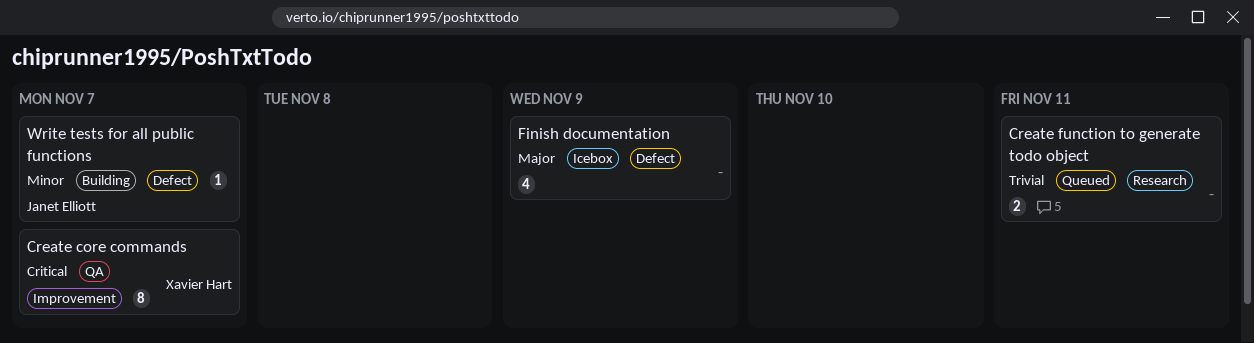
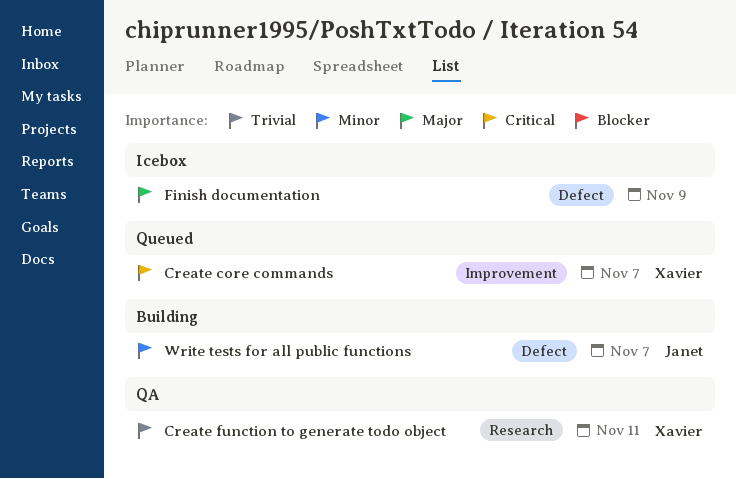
Create core commands, status: QA -> Queued
Create function to generate todo object, status: Queued -> QA
Create function to generate todo object, owner: none -> Xavier Hart

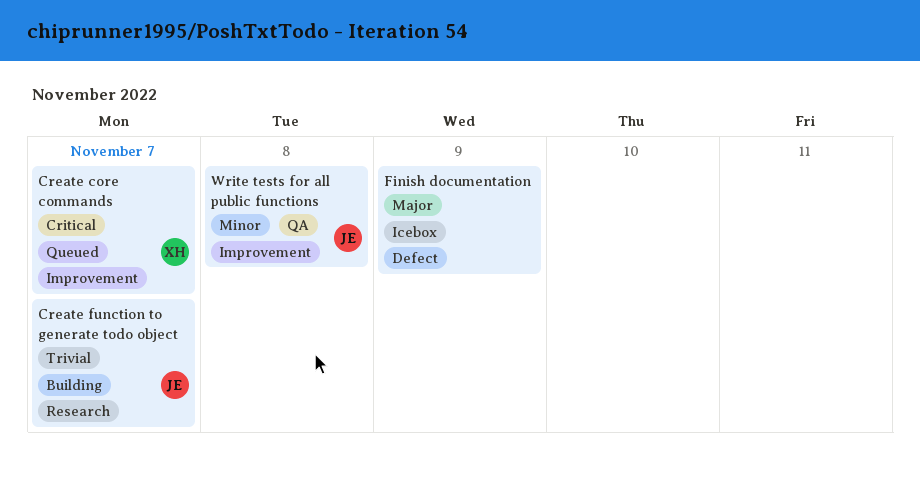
Create function to generate todo object, status: QA -> Building
Create function to generate todo object, owner: Xavier -> Janet
Create function to generate todo object, due: Nov 11 -> Nov 7
Write tests for all public functions, status: Building -> QA
Write tests for all public functions, label: Defect -> Improvement
Write tests for all public functions, due: Nov 7 -> Nov 8

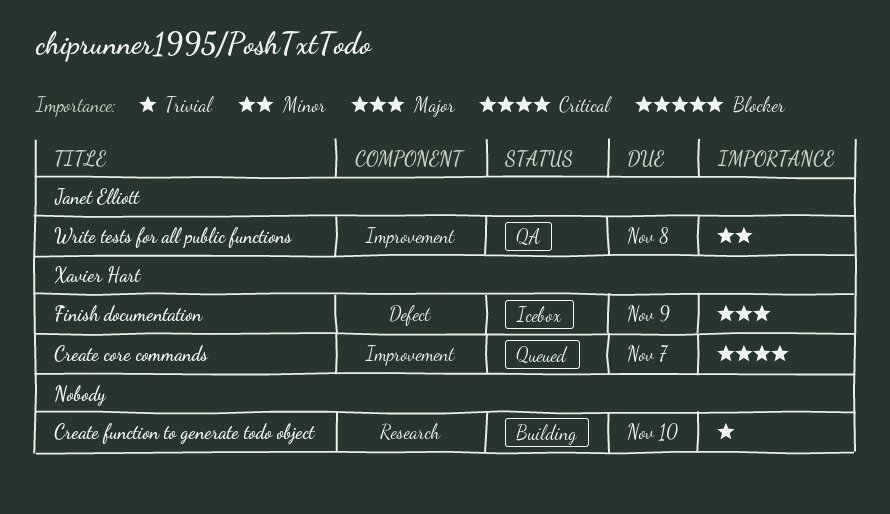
Create function to generate todo object, owner: Janet Elliott -> none
Create function to generate todo object, due: Nov 7 -> Nov 10
Finish documentation, owner: none -> Xavier Hart

